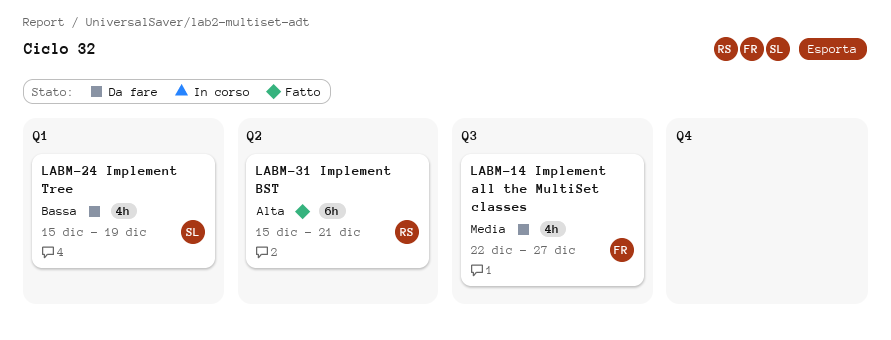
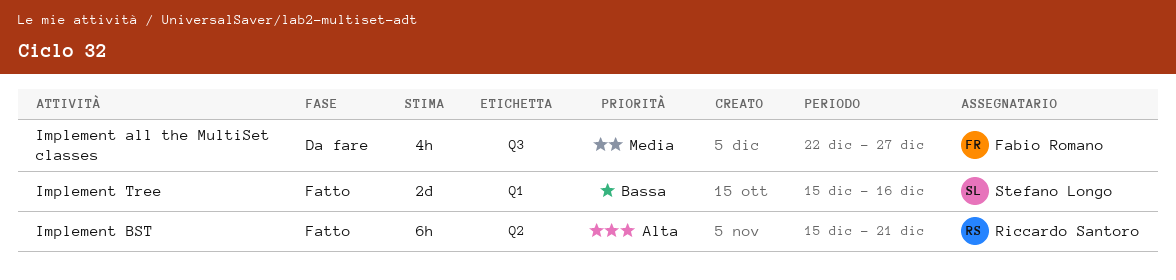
Implement Tree, status: Da fare -> Fatto
Implement Tree, estimate: 4h -> 2d
Implement Tree, due: Dec 19 -> Dec 16

